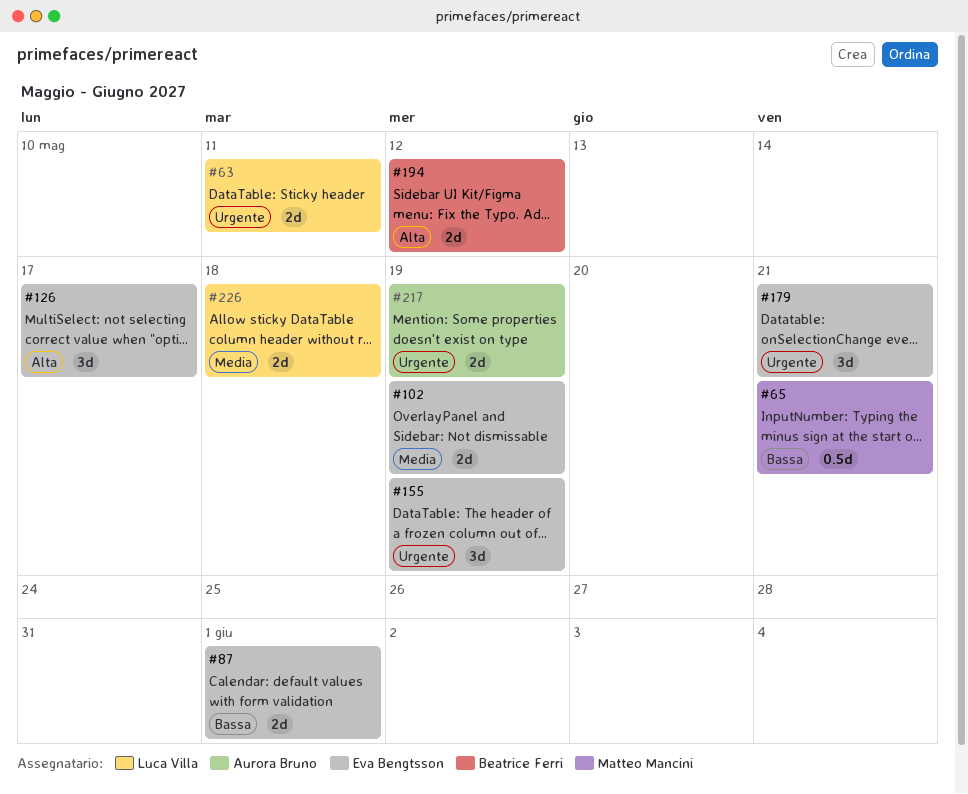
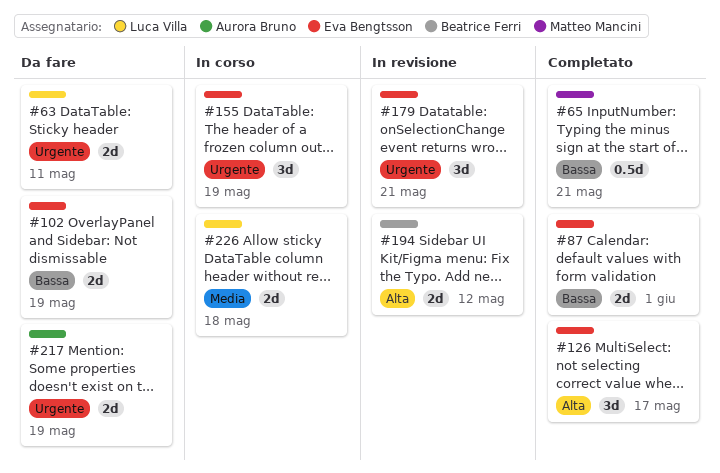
#102, priority: Media -> Bassa

